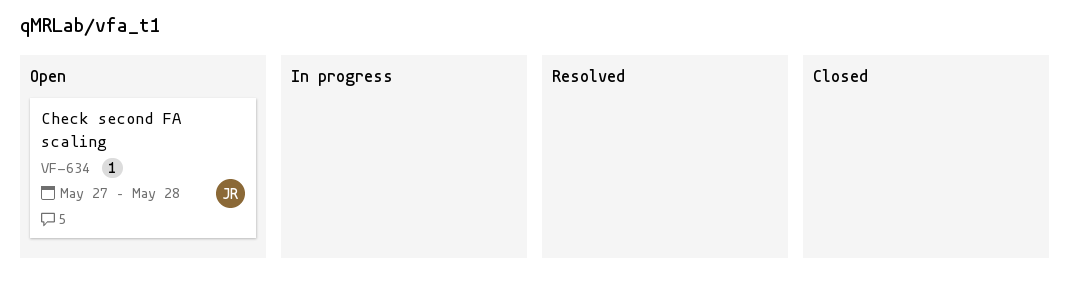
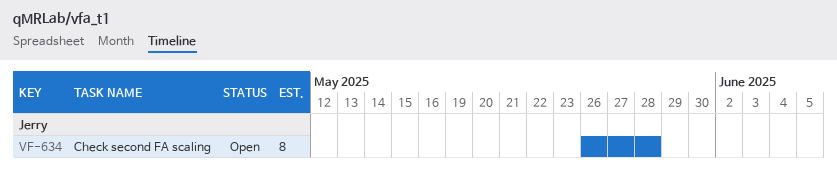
VF-634, estimate: 1 -> 8
VF-634, start: May 27 -> May 26

